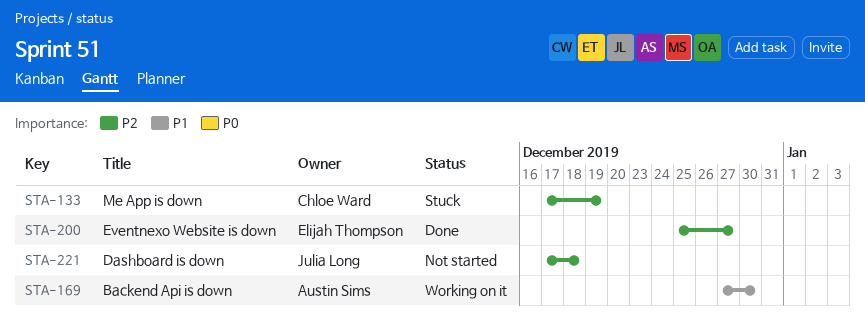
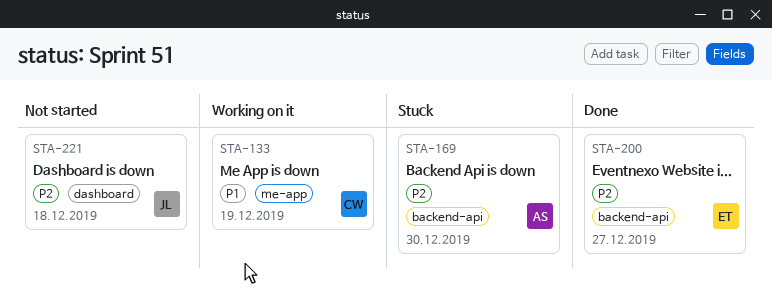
STA-133, status: Stuck -> Working on it
STA-133, priority: P2 -> P1
STA-169, status: Working on it -> Stuck
STA-169, priority: P1 -> P2

